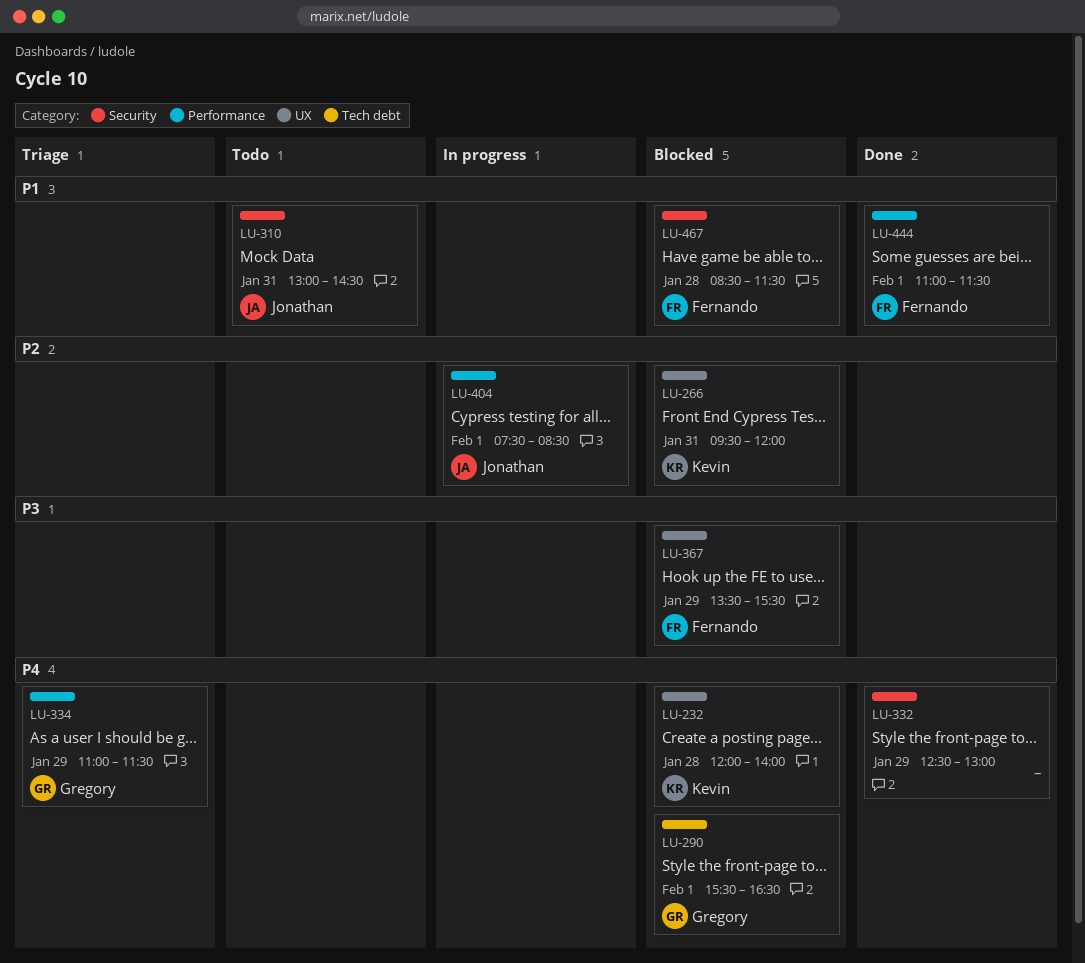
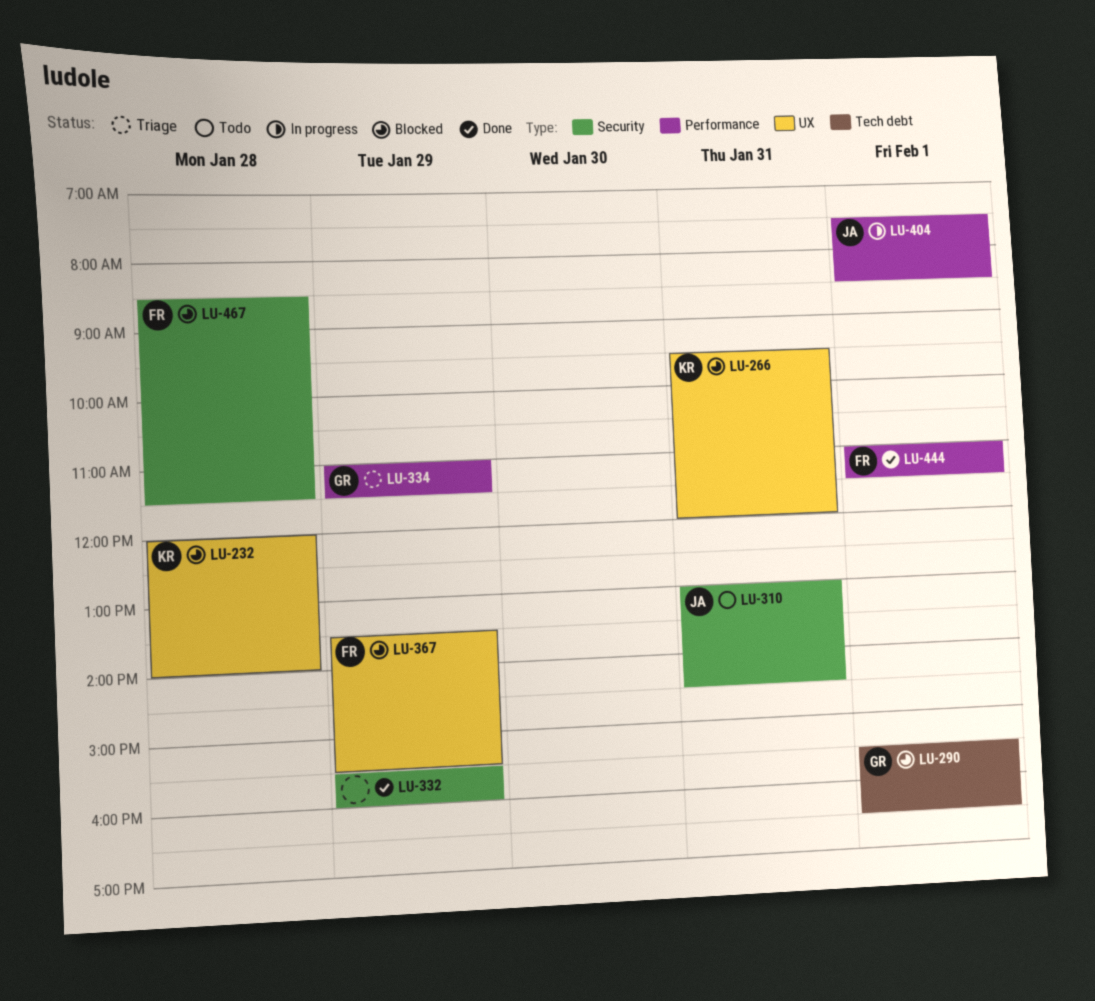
LU-332, begins: 12:30 -> 15:30
LU-332, ends: 13:00 -> 16:00

